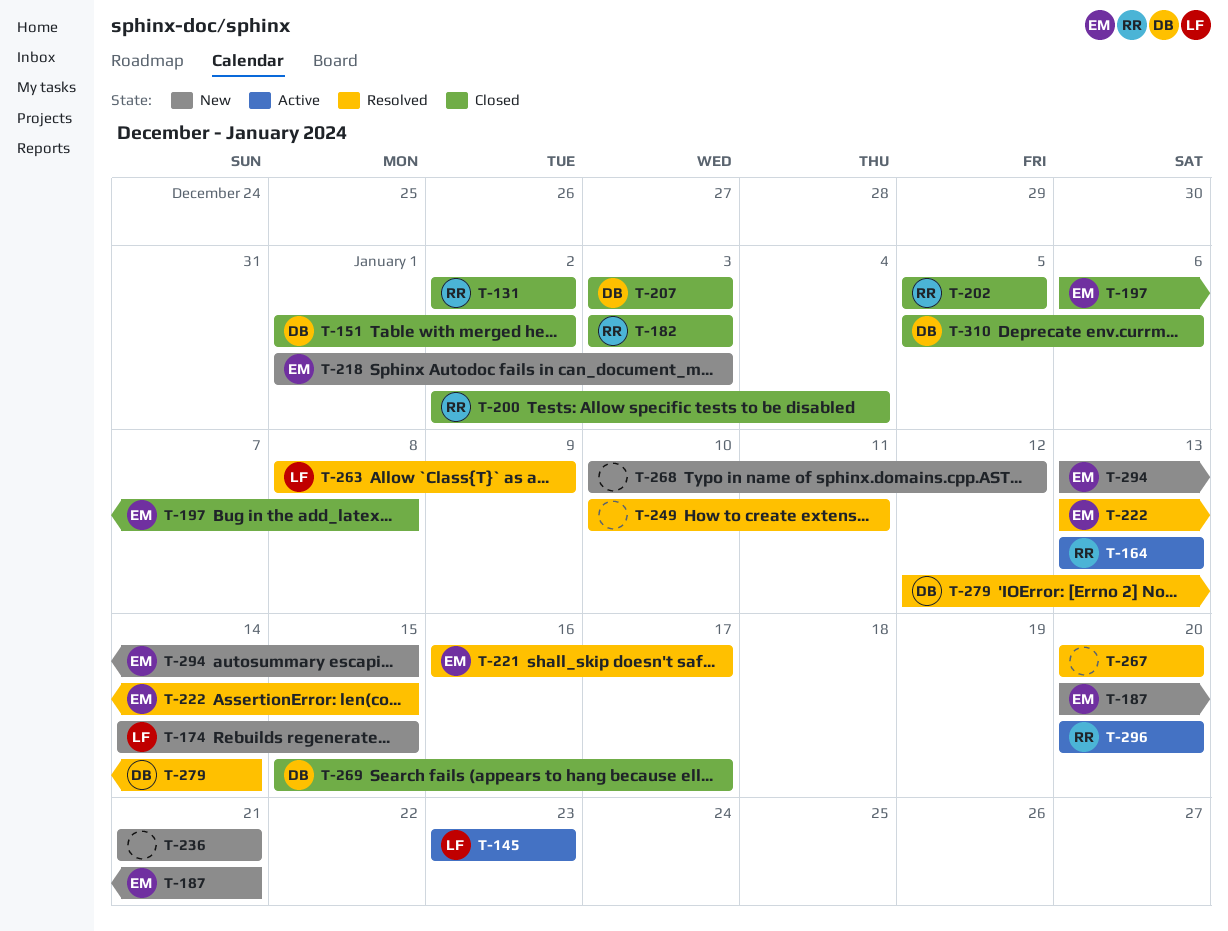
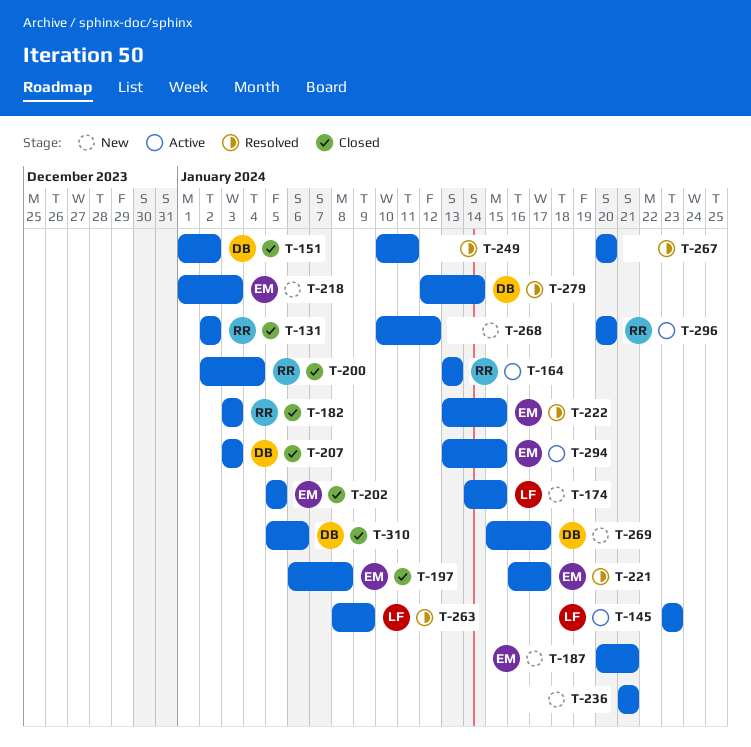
T-202, owner: RR -> EM
T-269, status: Closed -> New
T-294, status: New -> Active

